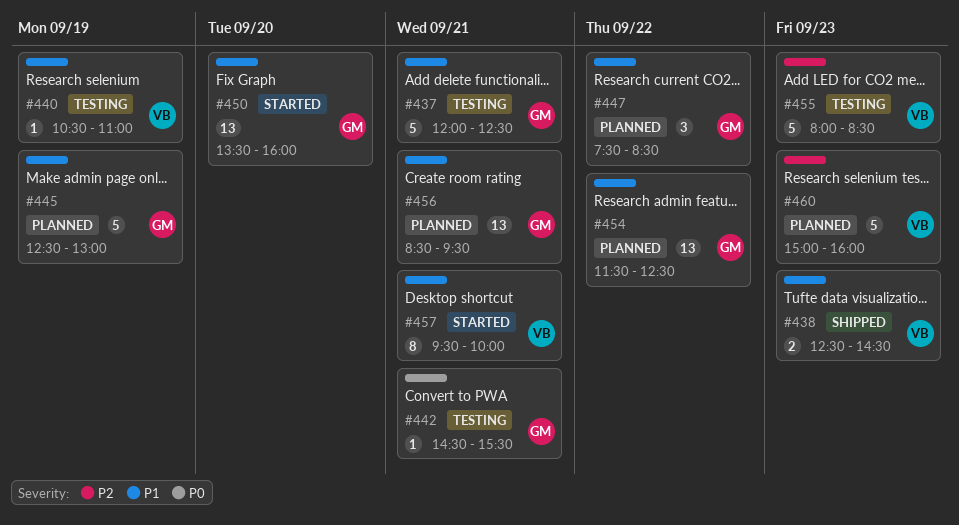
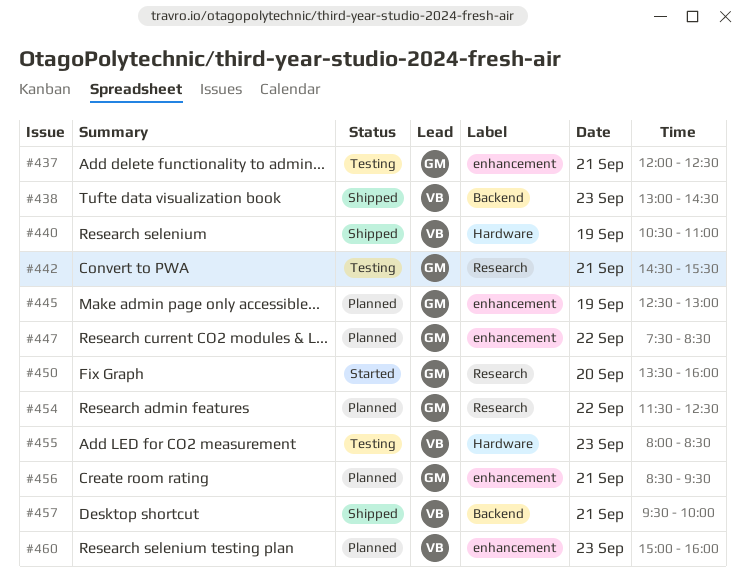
#438, begins: 12:30 -> 13:00
#440, status: Testing -> Shipped
#457, status: Started -> Shipped

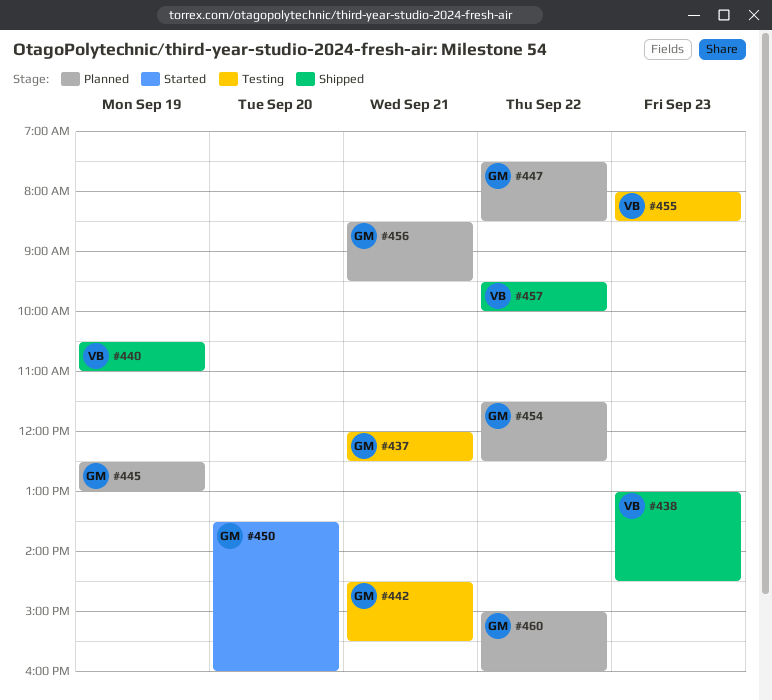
#457, day: Sep 21 -> Sep 22
#460, owner: VB -> GM
#460, day: Sep 23 -> Sep 22

